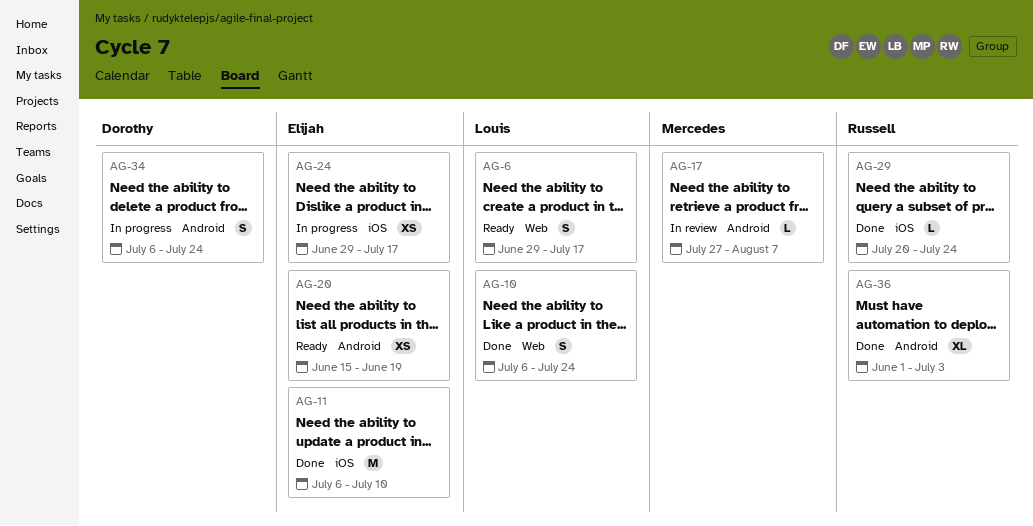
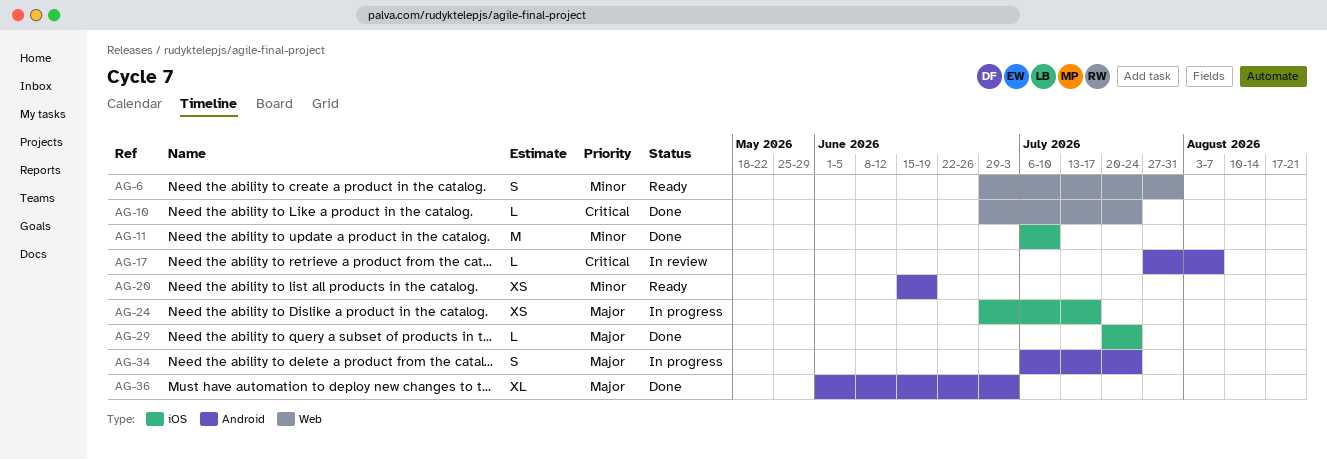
AG-6, due: Jul 17 -> Jul 31
AG-10, estimate: S -> L
AG-10, start: Jul 6 -> Jun 29

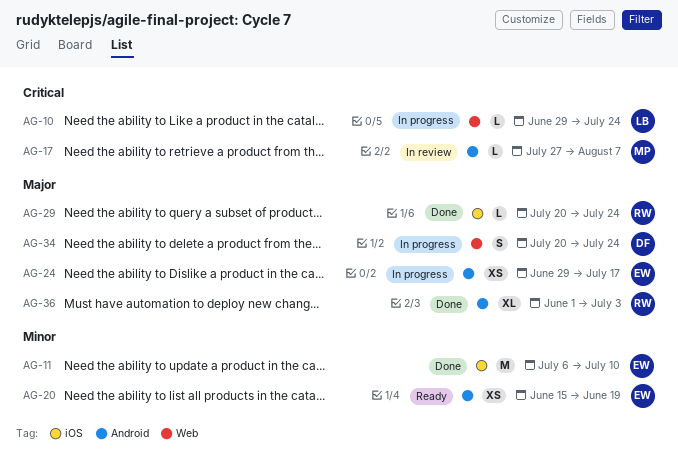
AG-6: present -> none
AG-10, status: Done -> In progress
AG-24, label: iOS -> Android
AG-34, label: Android -> Web
AG-34, start: Jul 6 -> Jul 20

